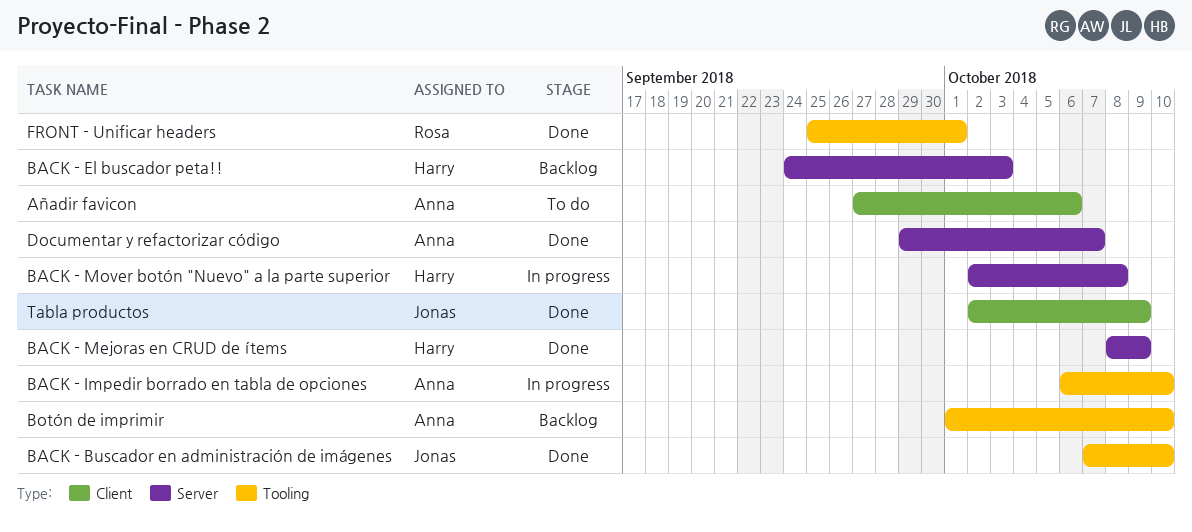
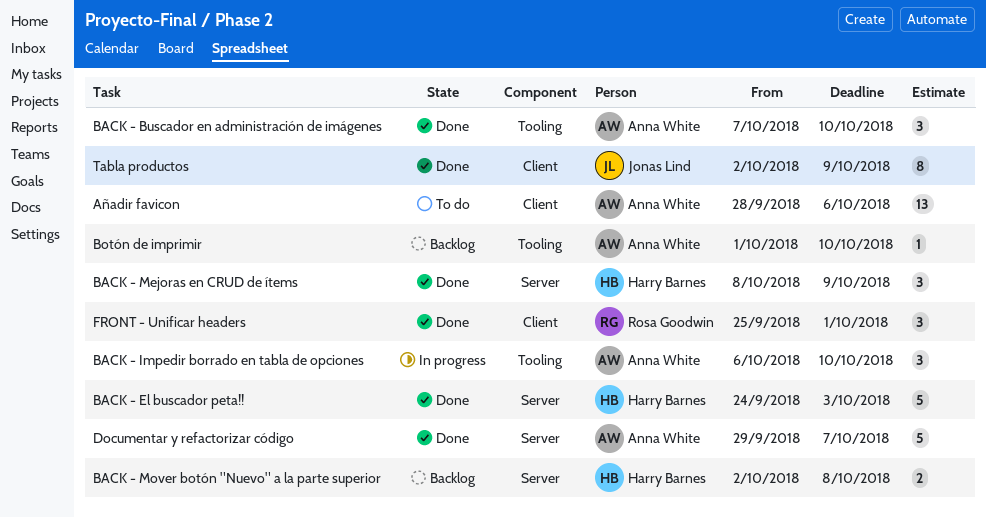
Añadir favicon, start: Sep 27 -> Sep 28
BACK - Buscador en administración de imágenes, owner: Jonas Lind -> Anna White
BACK - El buscador peta!!, status: Backlog -> Done
BACK - Mover botón "Nuevo" a la parte superior, status: In progress -> Backlog
FRONT - Unificar headers, label: Tooling -> Client

